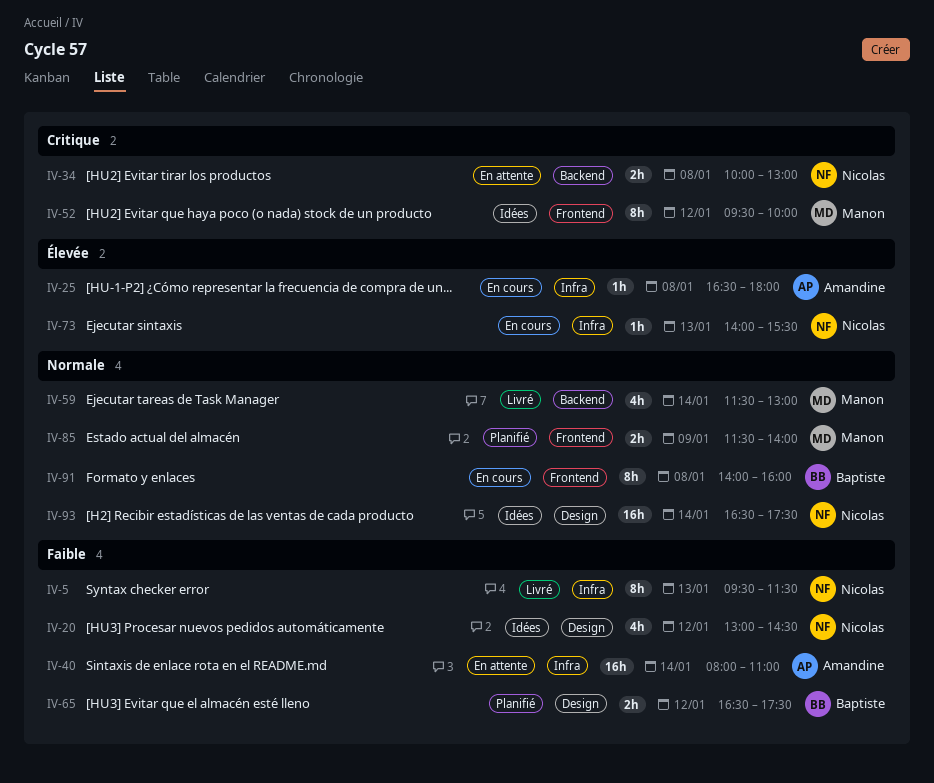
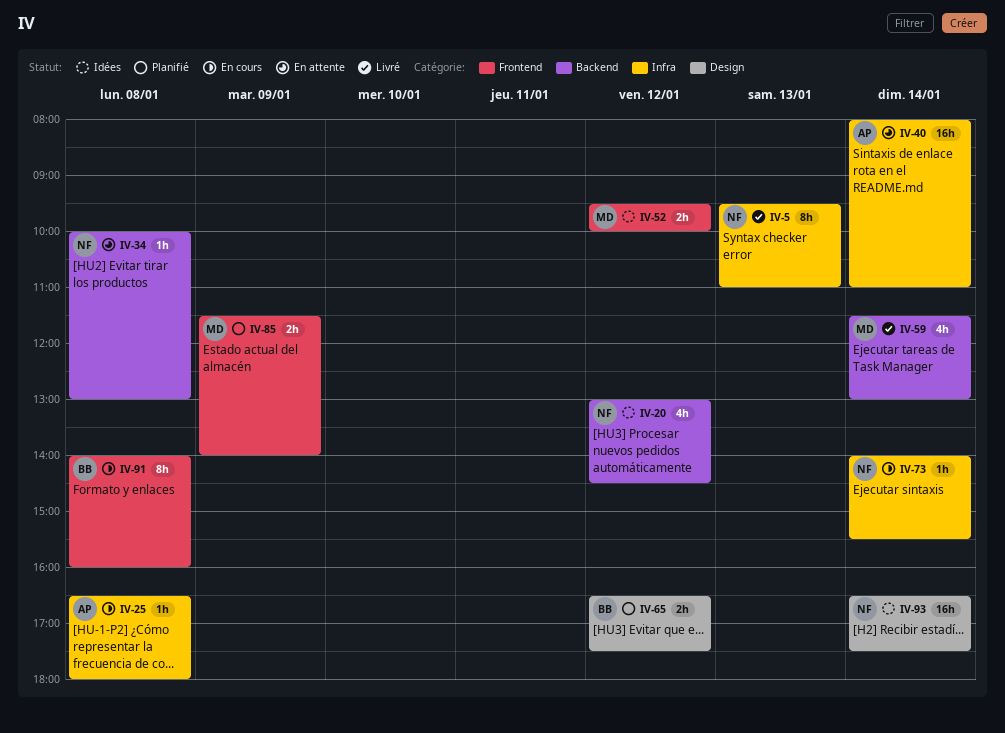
IV-5, ends: 11:30 -> 11:00
IV-20, label: Design -> Backend
IV-34, estimate: 2h -> 1h
IV-52, estimate: 8h -> 2h
IV-73, day: Jan 13 -> Jan 14

